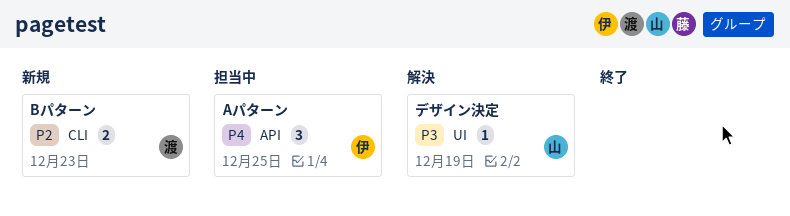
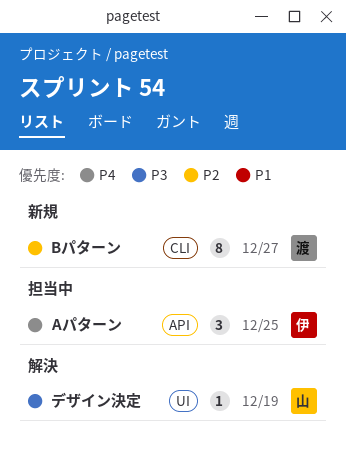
Bパターン, estimate: 2 -> 8
Bパターン, due: Dec 23 -> Dec 27

